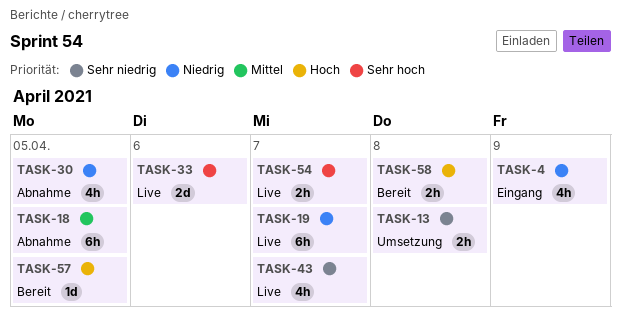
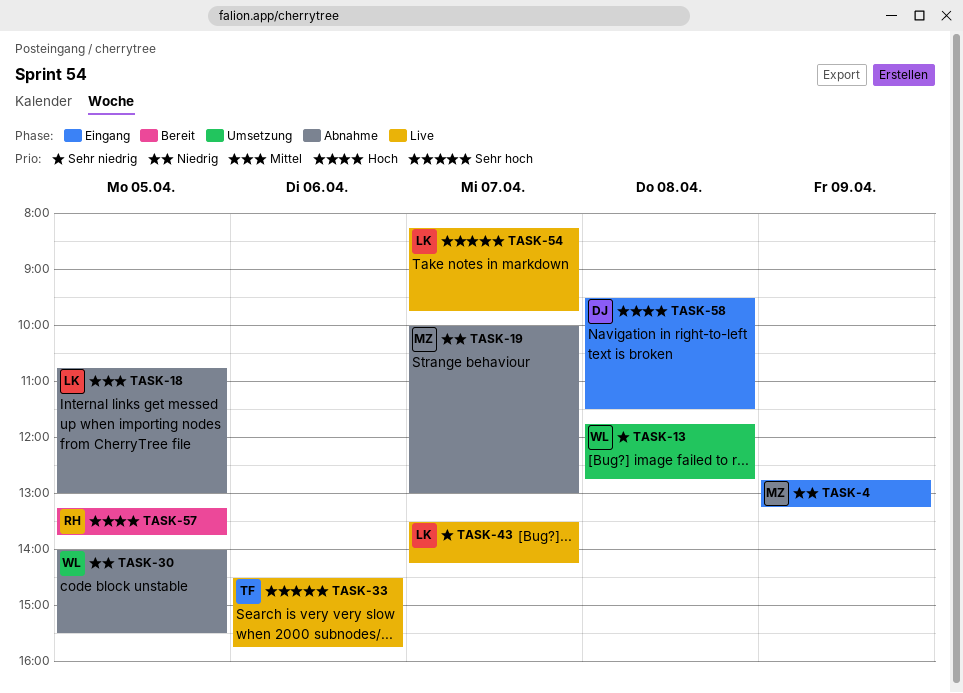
TASK-19, status: Live -> Abnahme
TASK-58, status: Bereit -> Eingang

